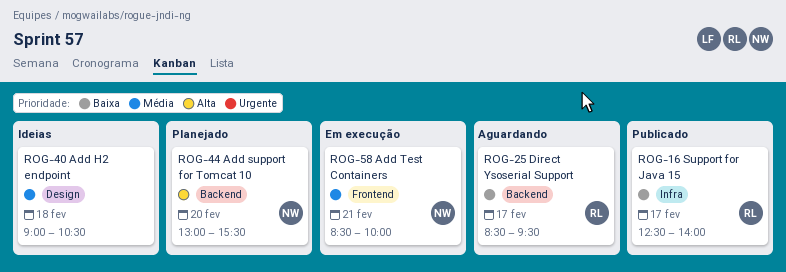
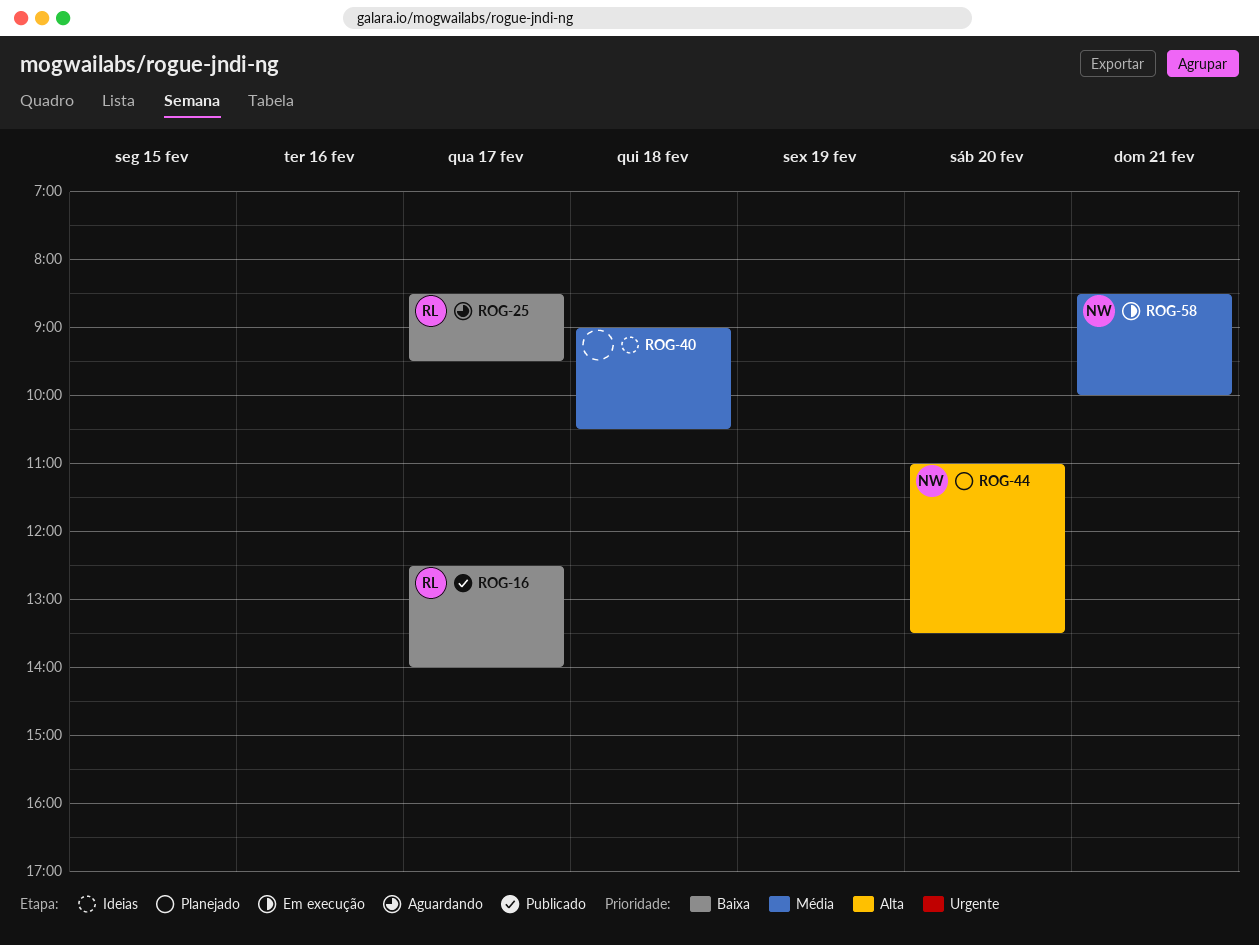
ROG-44, begins: 13:00 -> 11:00
ROG-44, ends: 15:30 -> 13:30

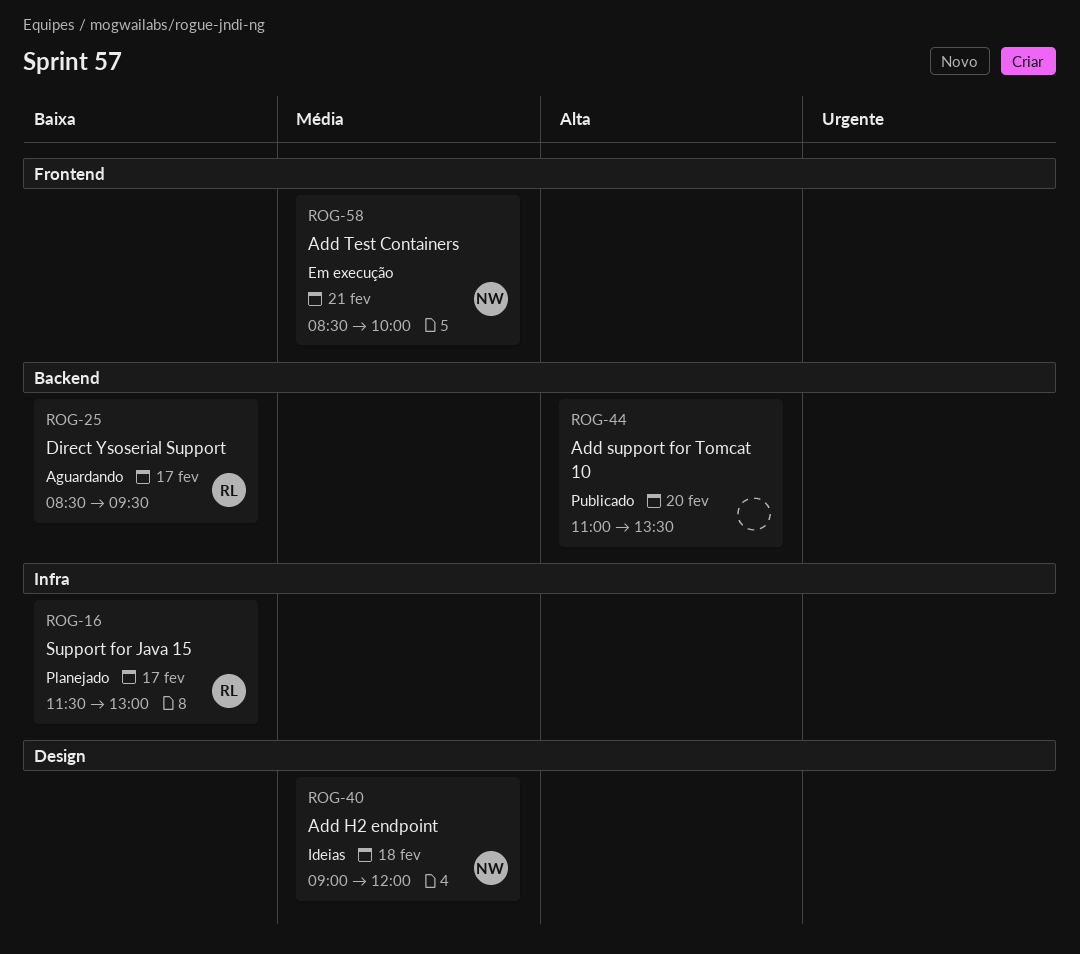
ROG-16, status: Publicado -> Planejado
ROG-16, begins: 12:30 -> 11:30
ROG-16, ends: 14:00 -> 13:00
ROG-40, owner: none -> NW
ROG-40, ends: 10:30 -> 12:00
ROG-44, status: Planejado -> Publicado
ROG-44, owner: NW -> none

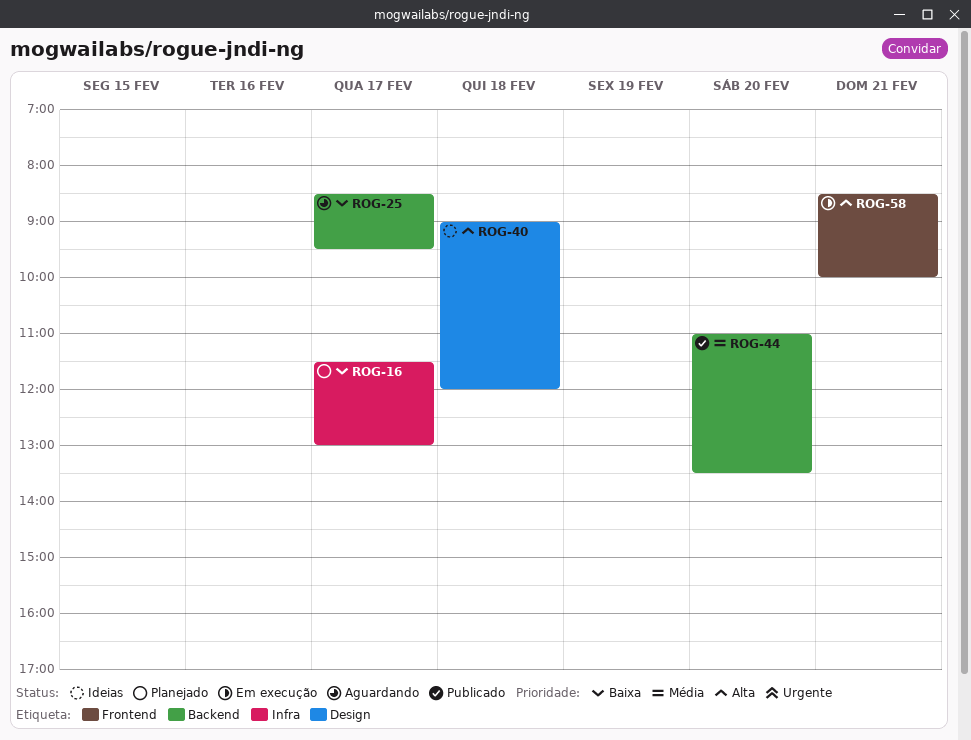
ROG-40, priority: Média -> Alta
ROG-44, priority: Alta -> Média
ROG-58, priority: Média -> Alta

